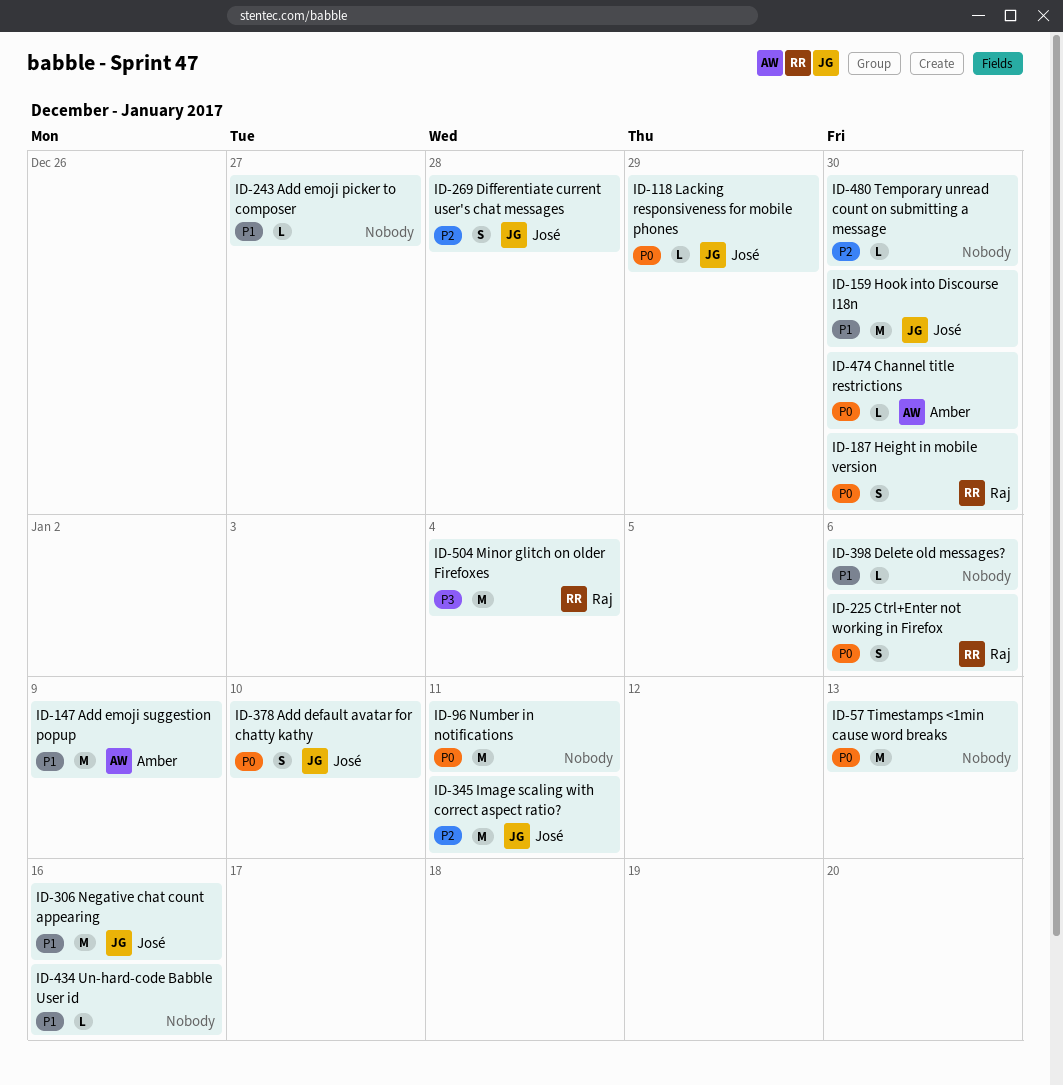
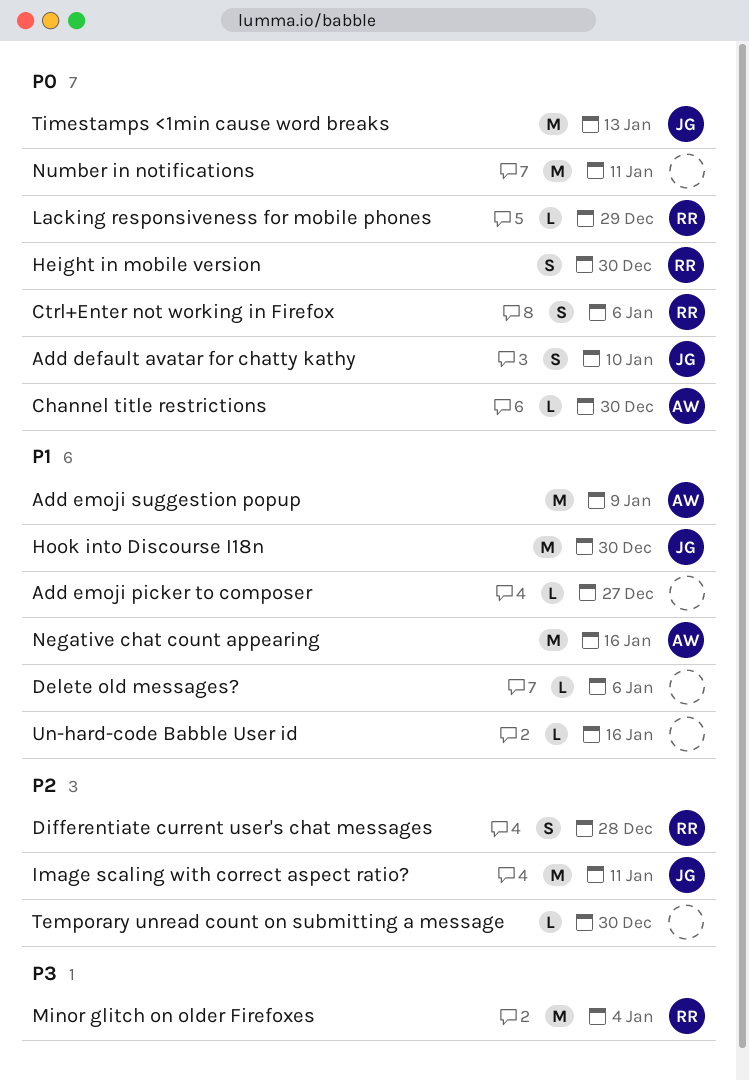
Differentiate current user's chat messages, owner: José -> Raj
Lacking responsiveness for mobile phones, owner: José -> Raj
Negative chat count appearing, owner: José -> Amber
Timestamps <1min cause word breaks, owner: none -> José

